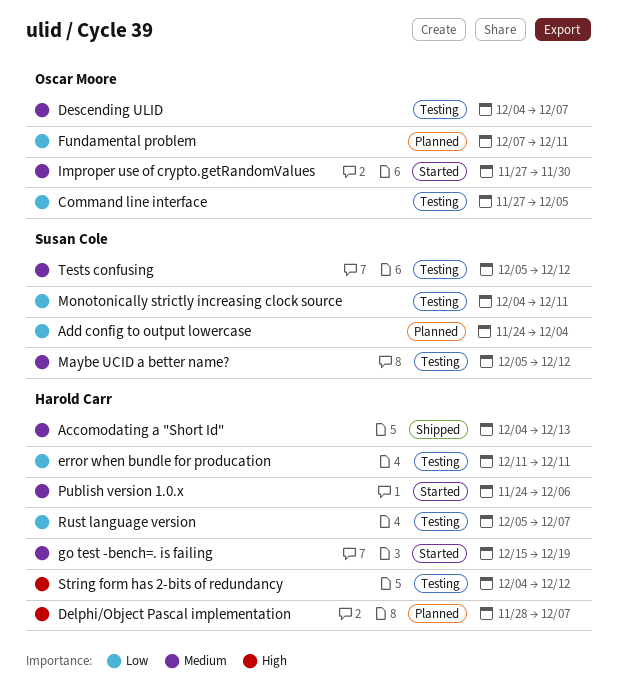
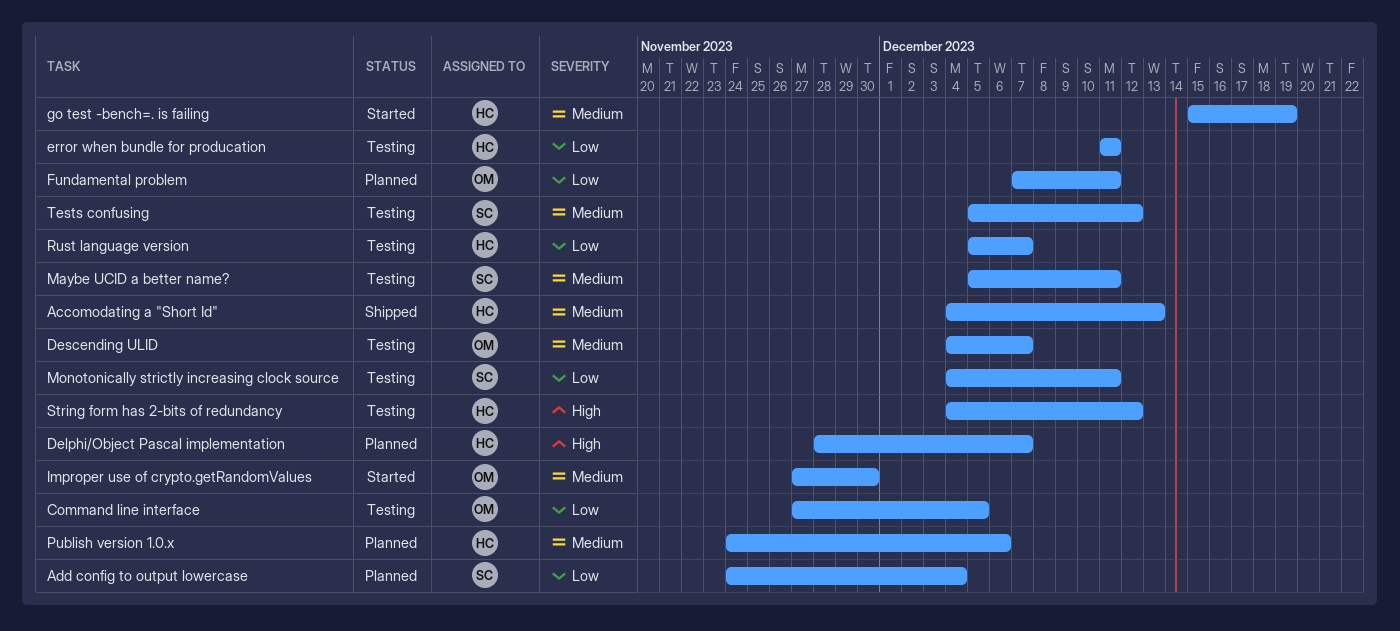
Maybe UCID a better name?, due: Dec 12 -> Dec 11
Publish version 1.0.x, status: Started -> Planned

